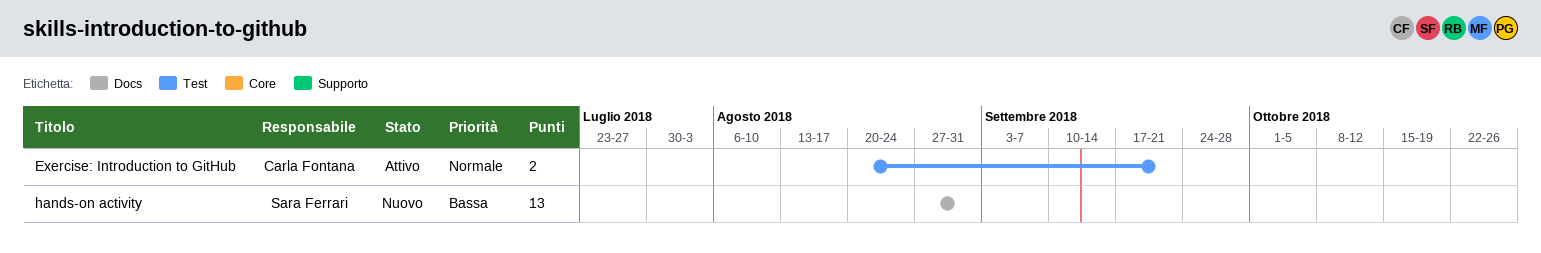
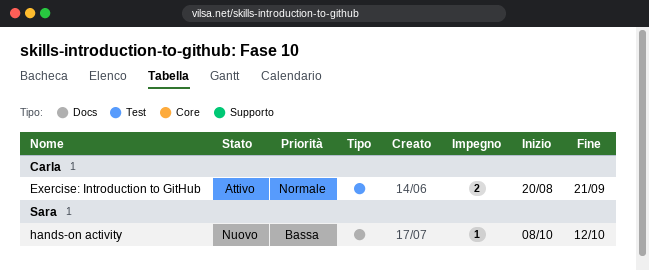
hands-on activity, estimate: 13 -> 1
hands-on activity, start: Aug 27 -> Oct 8
hands-on activity, due: Aug 31 -> Oct 12

